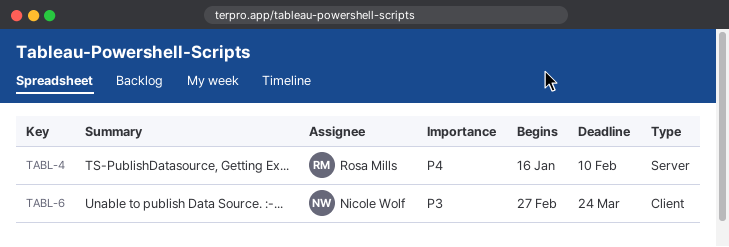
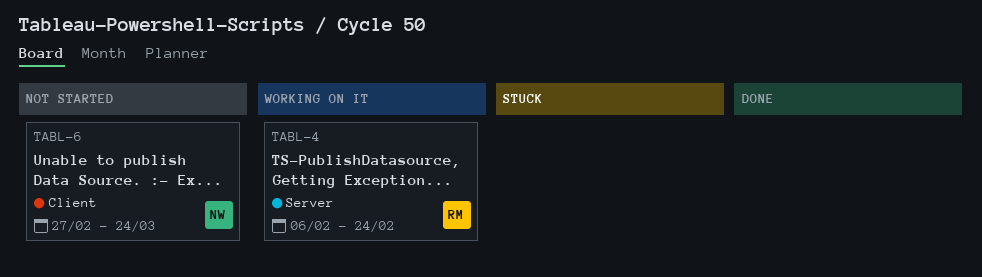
TABL-4, start: Jan 16 -> Feb 6
TABL-4, due: Feb 10 -> Feb 24

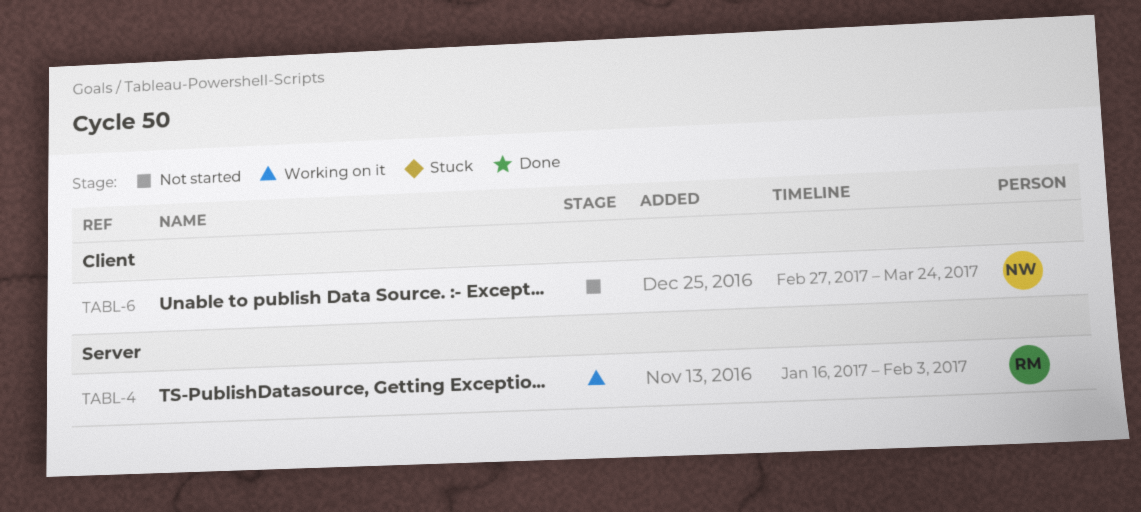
TABL-4, start: Feb 6 -> Jan 16
TABL-4, due: Feb 24 -> Feb 3

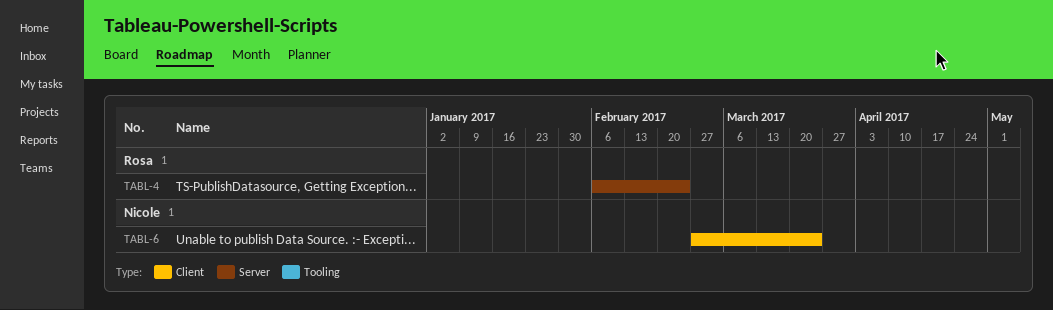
TABL-4, start: Jan 16 -> Feb 6
TABL-4, due: Feb 3 -> Feb 24

